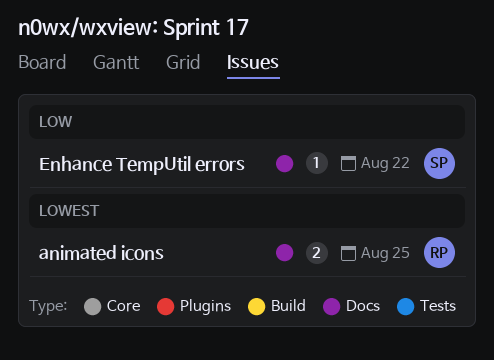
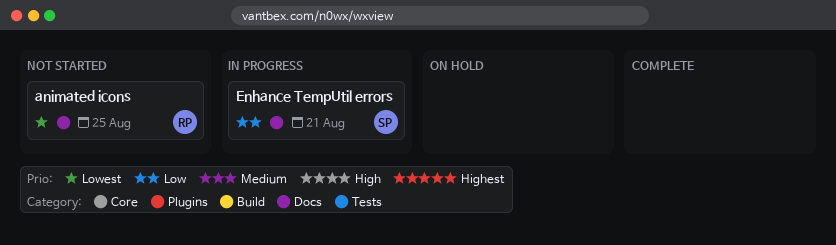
Enhance TempUtil errors, due: Aug 22 -> Aug 21

